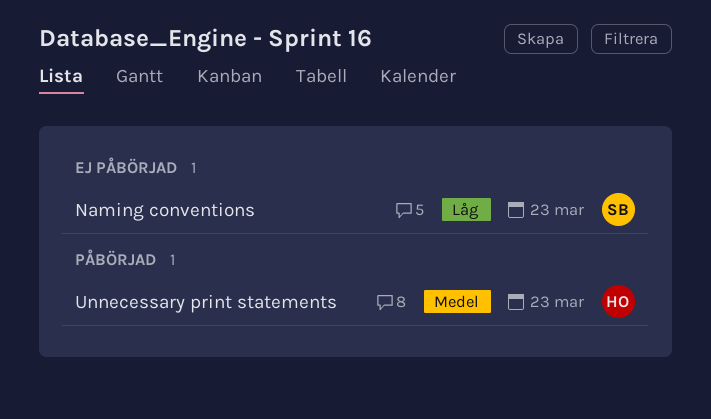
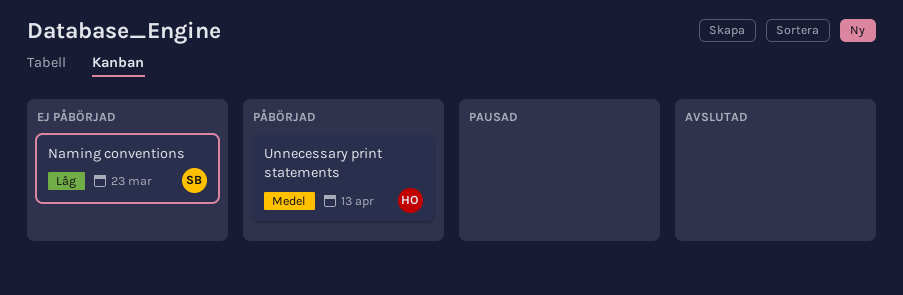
Unnecessary print statements, due: Mar 23 -> Apr 13

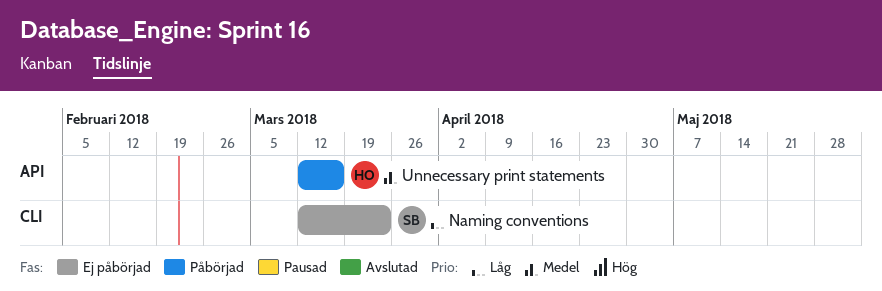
Unnecessary print statements, due: Apr 13 -> Mar 16

